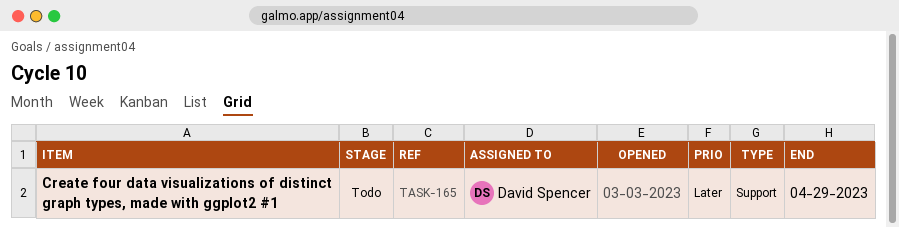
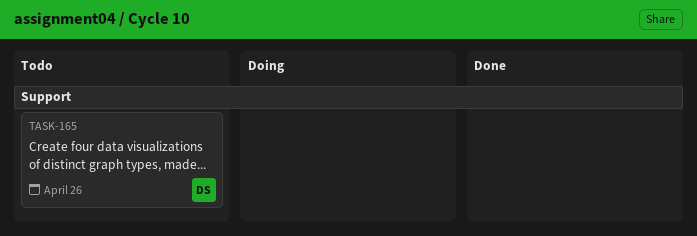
TASK-165, due: Apr 29 -> Apr 26

